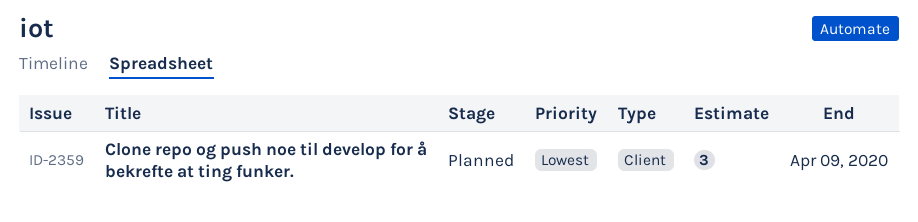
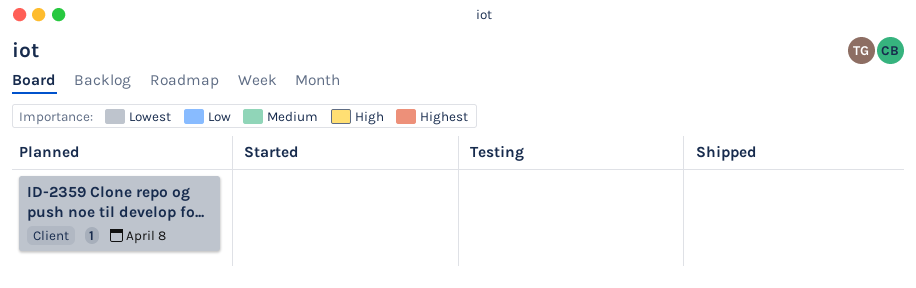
ID-2359, estimate: 3 -> 1
ID-2359, due: Apr 9 -> Apr 8

